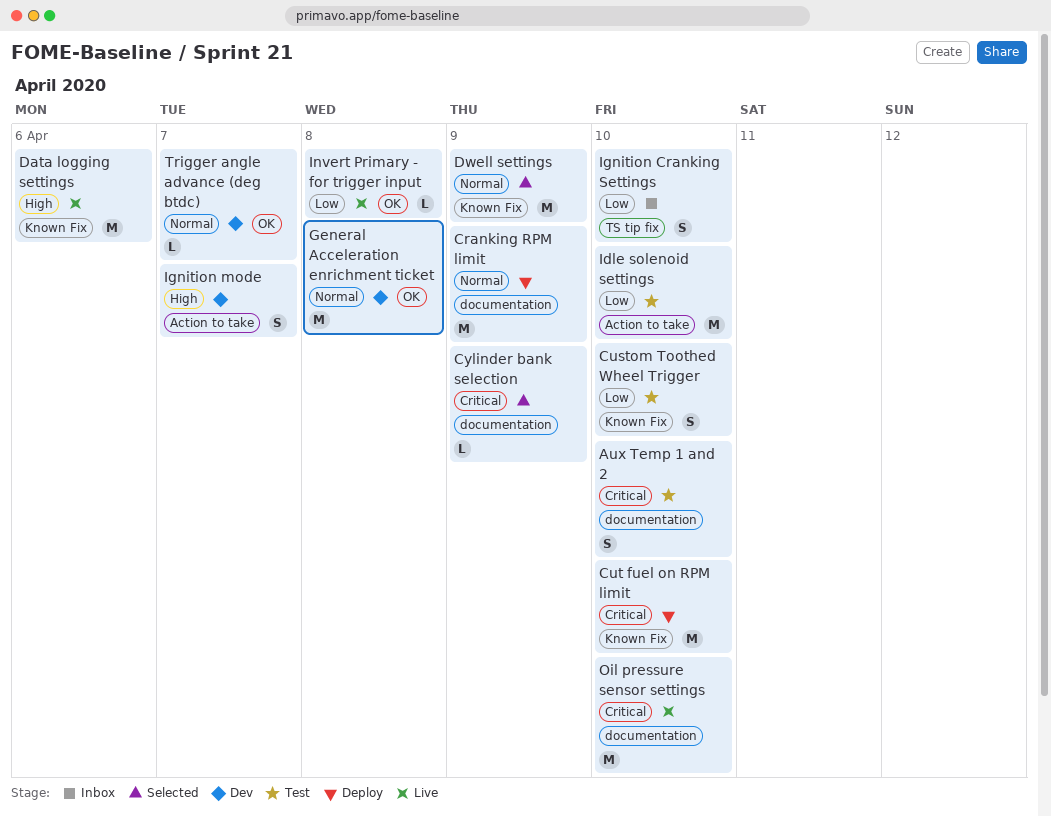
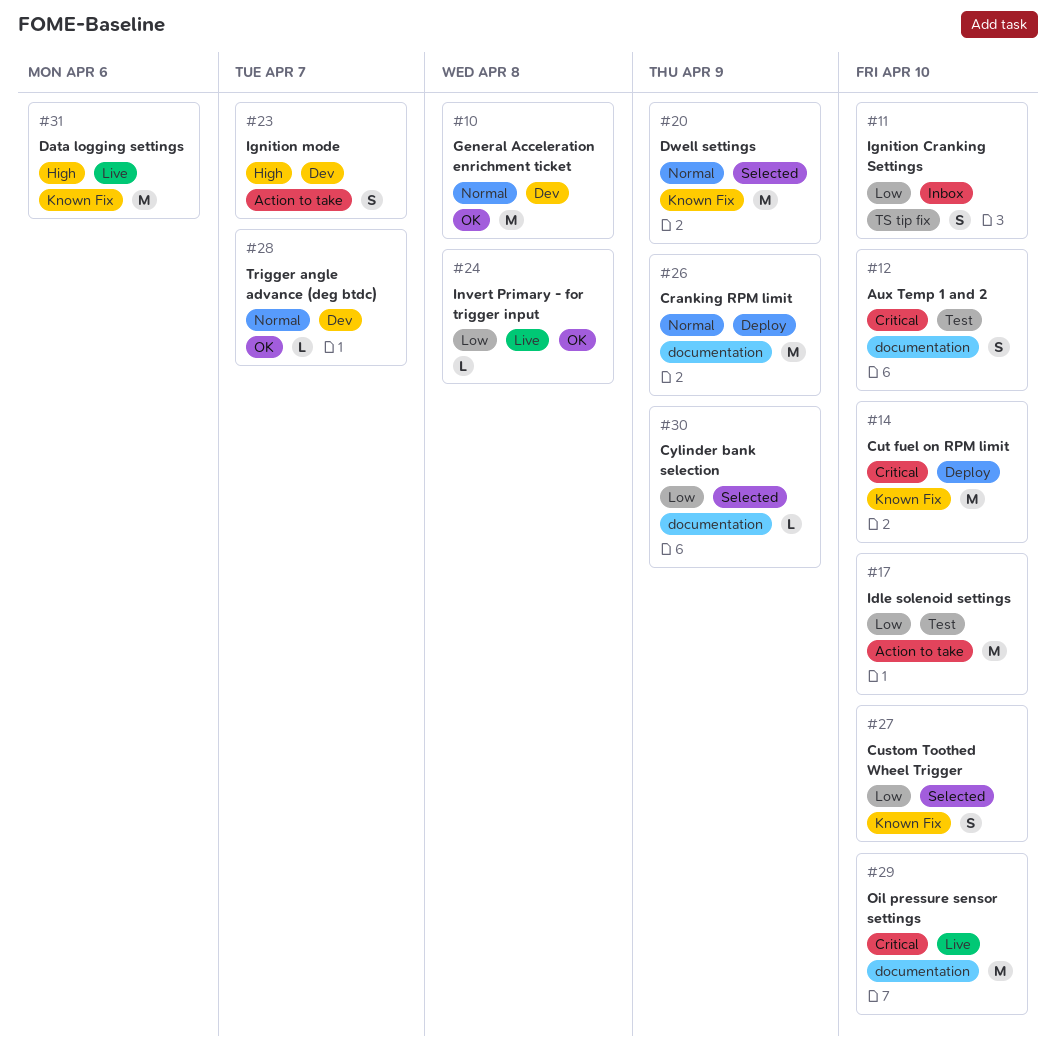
Custom Toothed Wheel Trigger, status: Test -> Selected
Cylinder bank selection, priority: Critical -> Low

